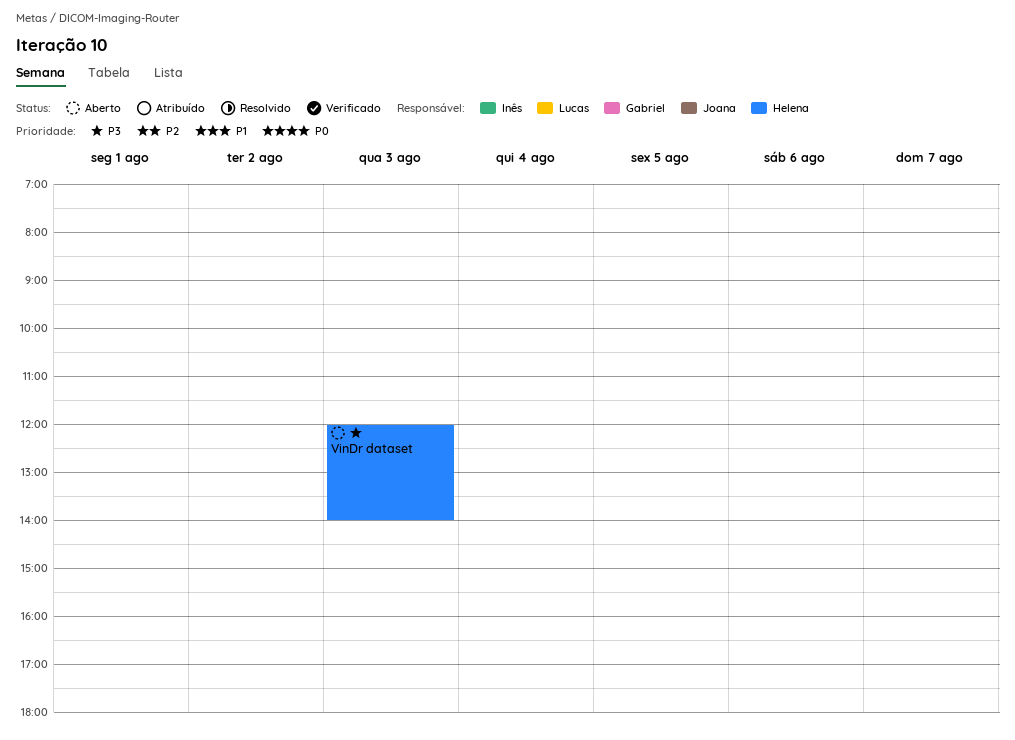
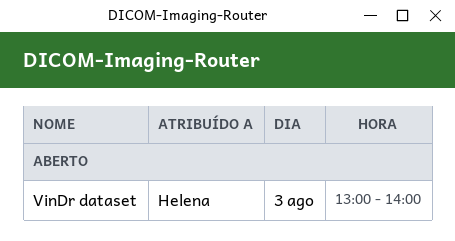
VinDr dataset, begins: 12:00 -> 13:00

